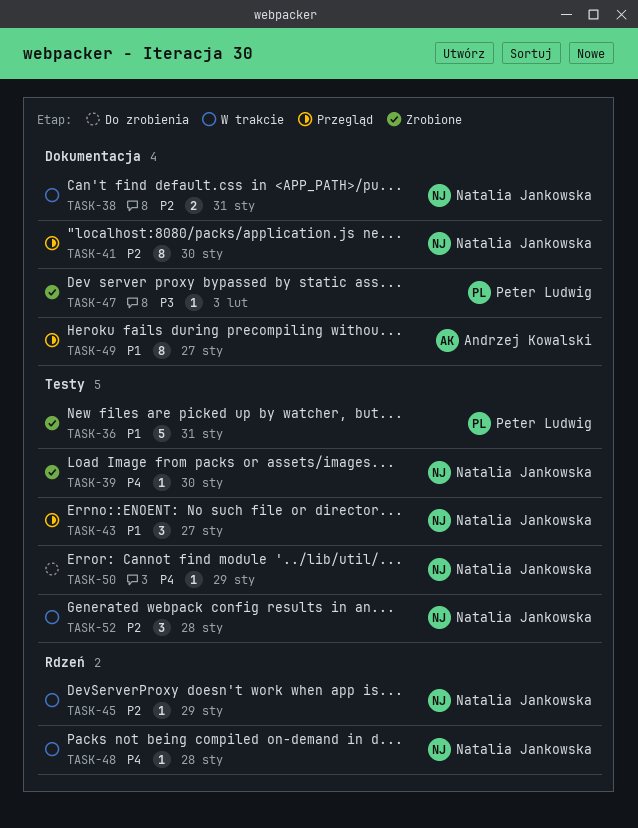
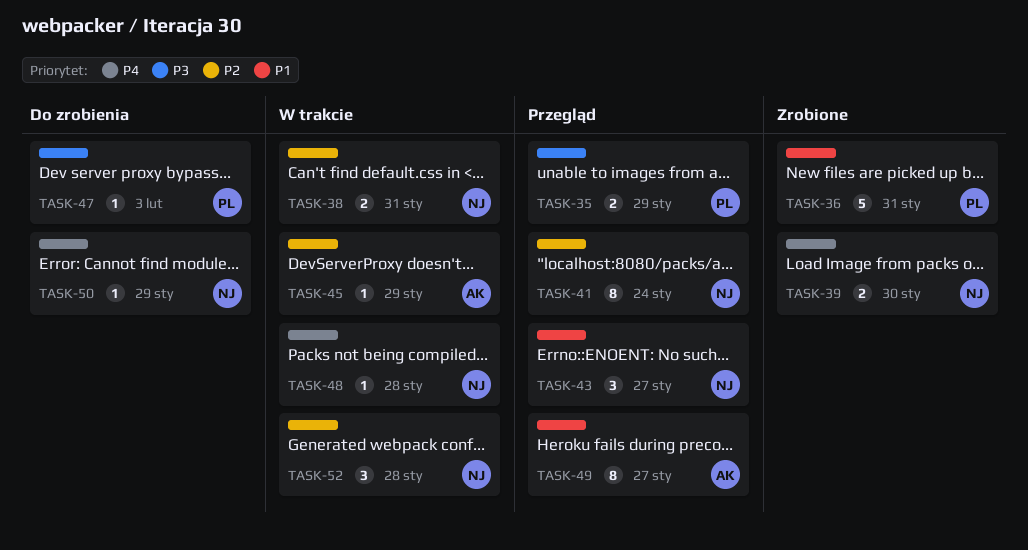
TASK-35: none -> present
TASK-39, estimate: 1 -> 2
TASK-41, due: Jan 30 -> Jan 24
TASK-45, owner: Natalia Jankowska -> Andrzej Kowalski
TASK-47, status: Zrobione -> Do zrobienia

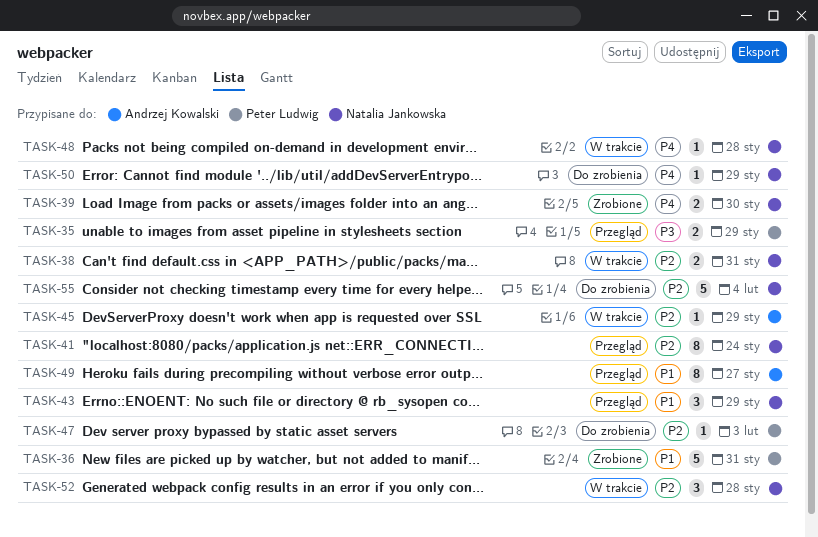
TASK-43, due: Jan 27 -> Jan 29
TASK-47, priority: P3 -> P2
TASK-55: none -> present

